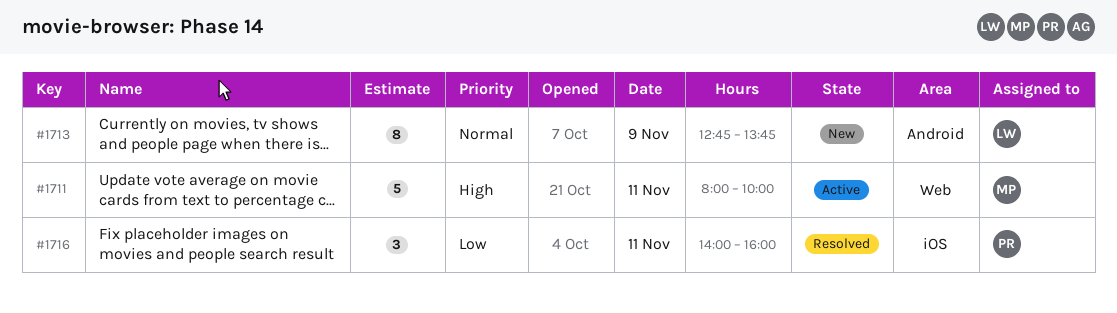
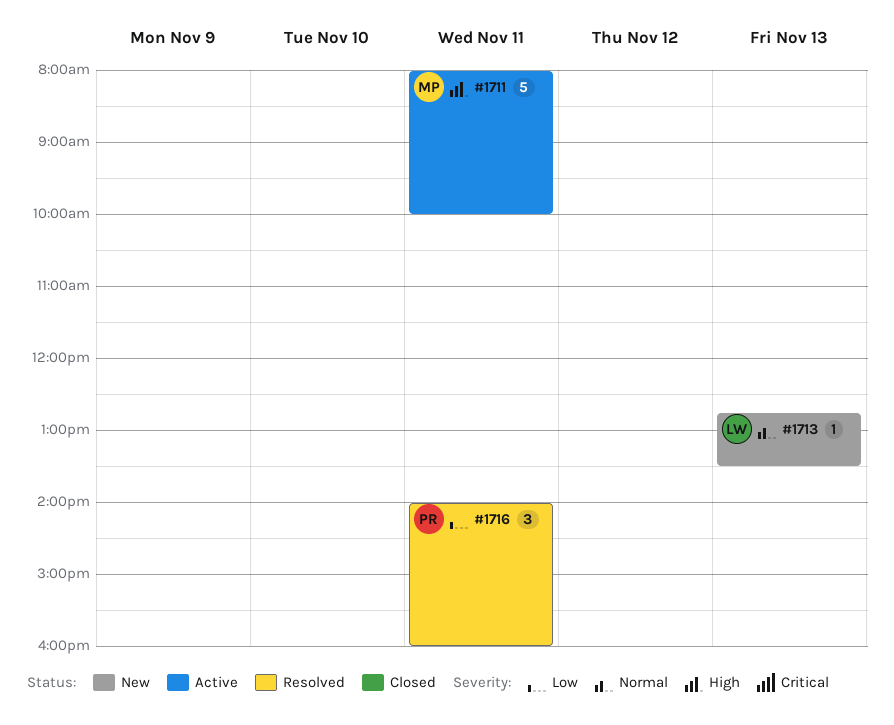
#1713, estimate: 8 -> 1
#1713, day: Nov 9 -> Nov 13
#1713, ends: 13:45 -> 13:30

